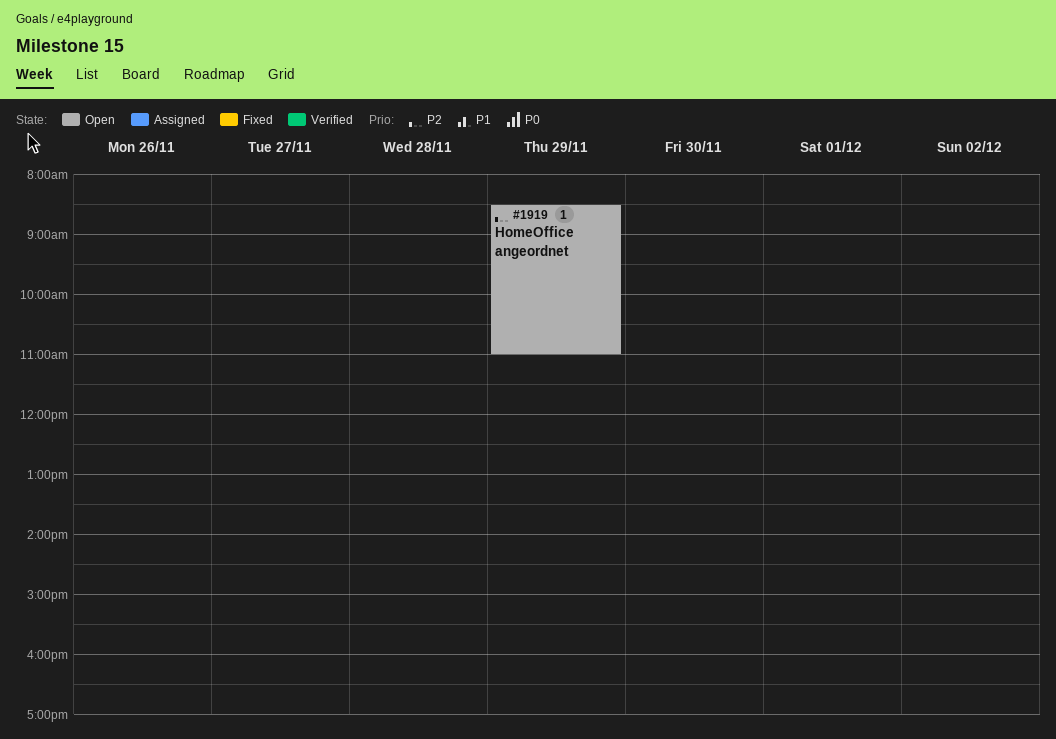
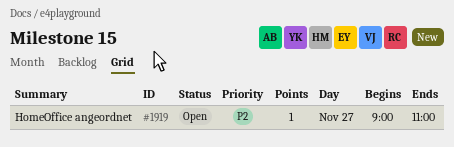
#1919, day: Nov 29 -> Nov 27
#1919, begins: 08:30 -> 09:00

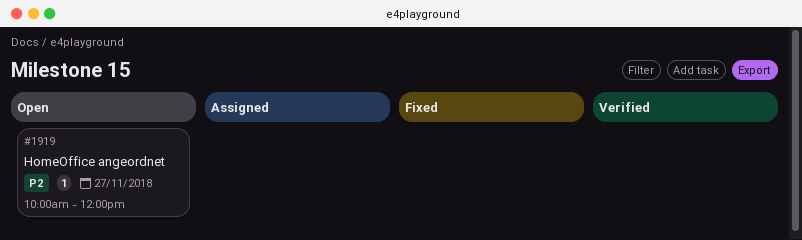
#1919, begins: 09:00 -> 10:00
#1919, ends: 11:00 -> 12:00

